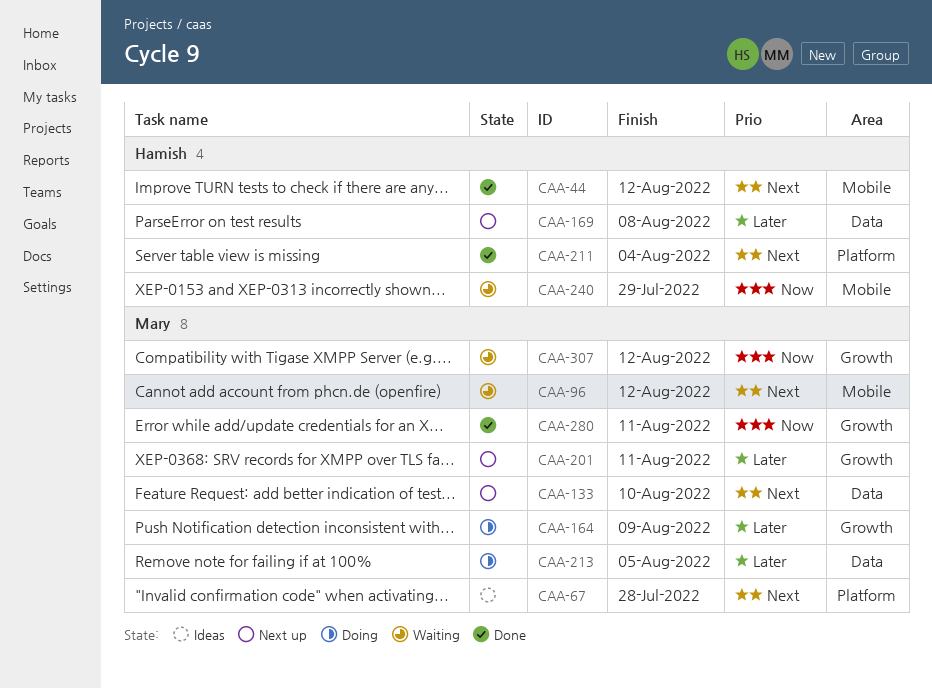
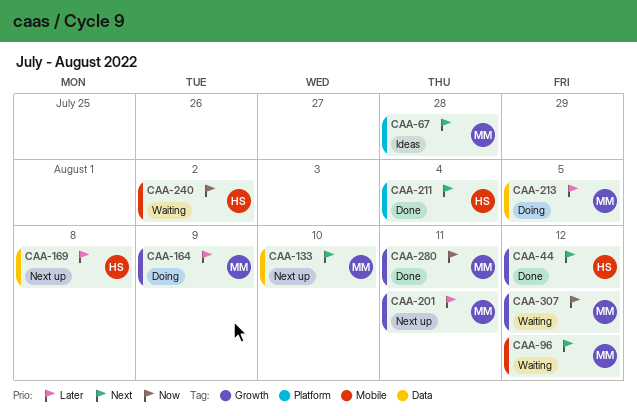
CAA-44, label: Mobile -> Growth
CAA-240, due: Jul 29 -> Aug 2

